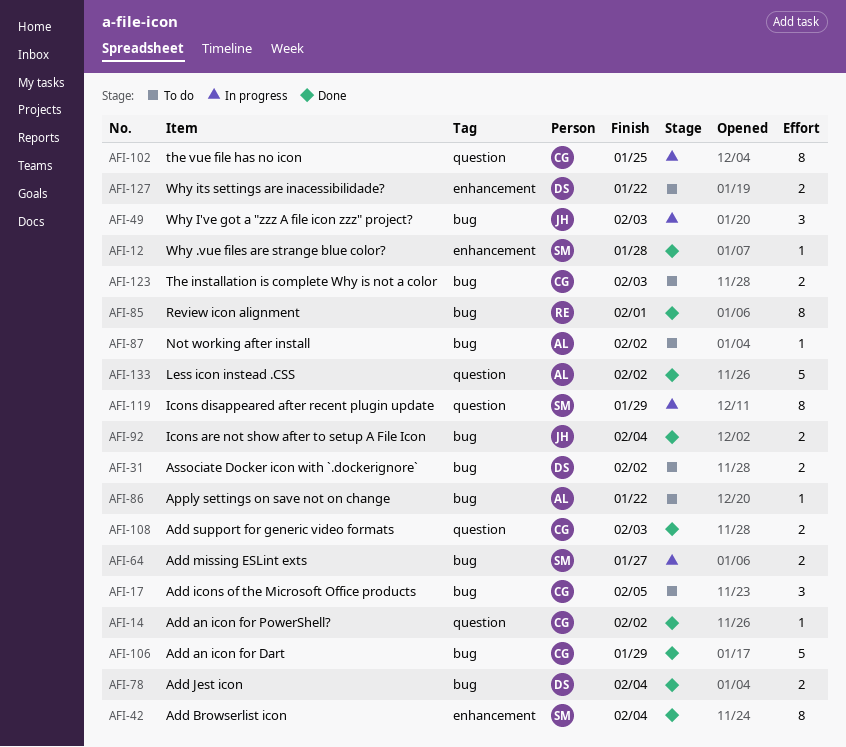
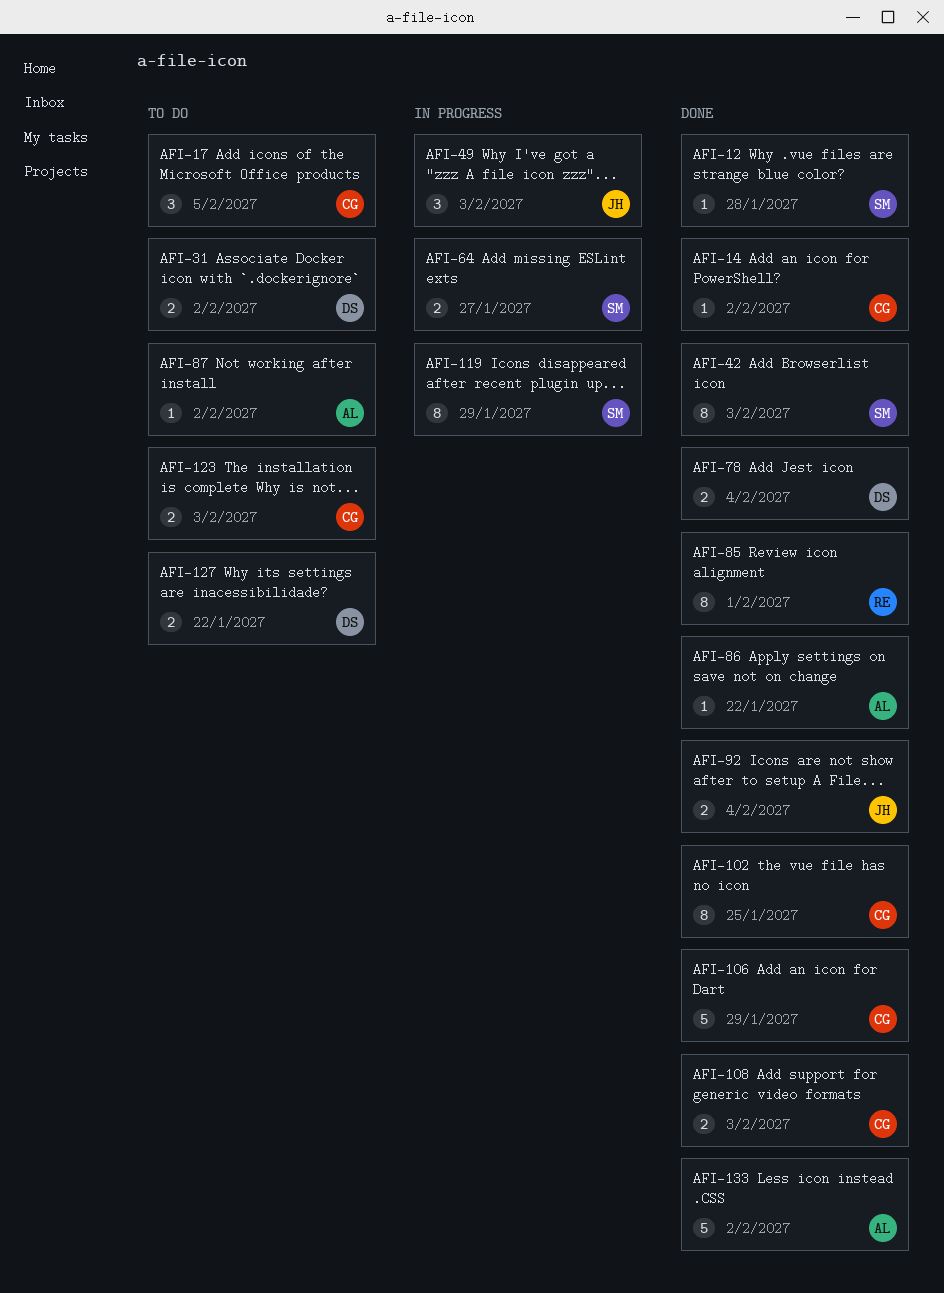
AFI-42, due: Feb 4 -> Feb 3
AFI-86, status: To do -> Done
AFI-102, status: In progress -> Done

